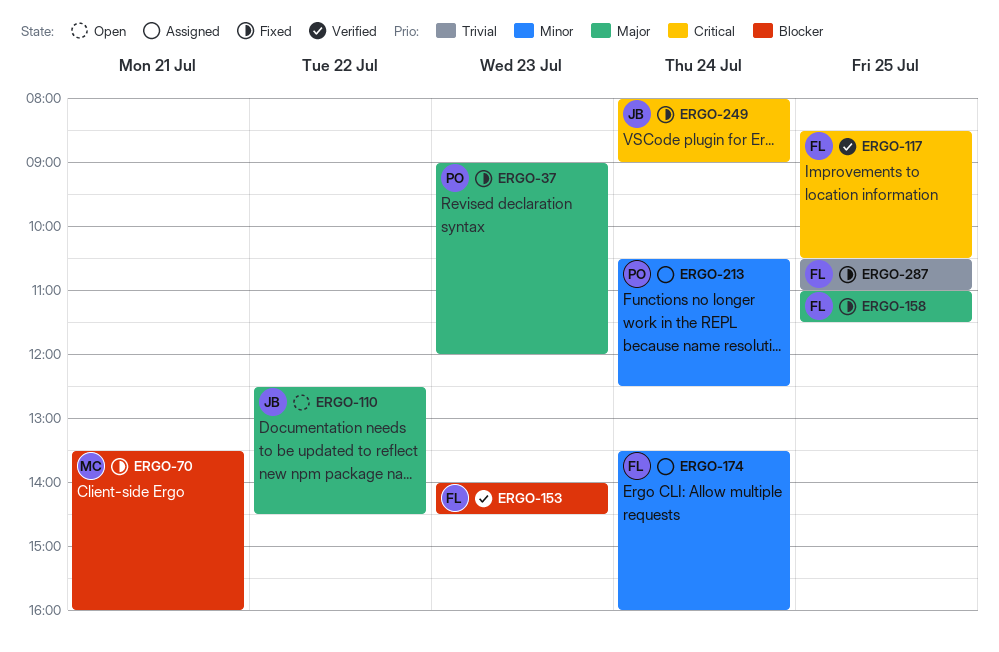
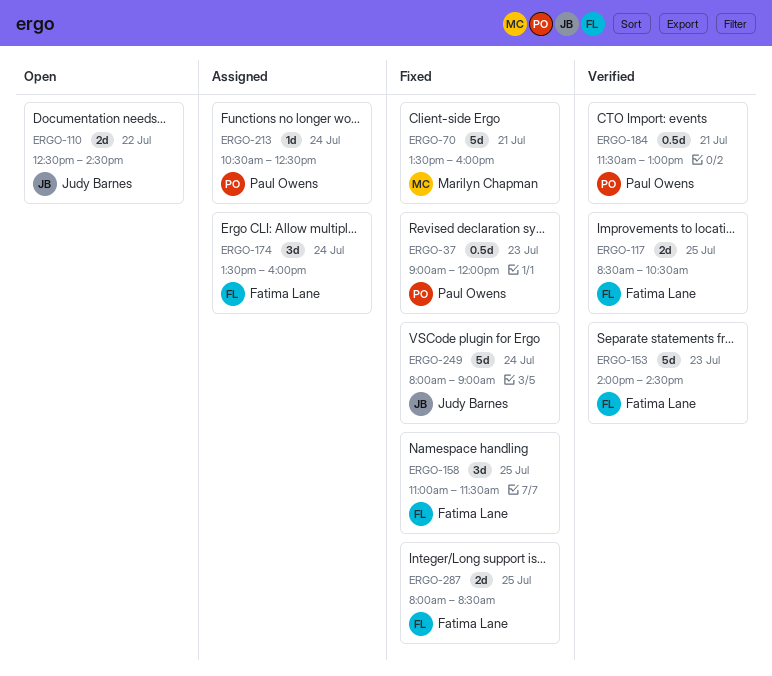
ERGO-184: none -> present
ERGO-287, begins: 10:30 -> 08:00
ERGO-287, ends: 11:00 -> 08:30

